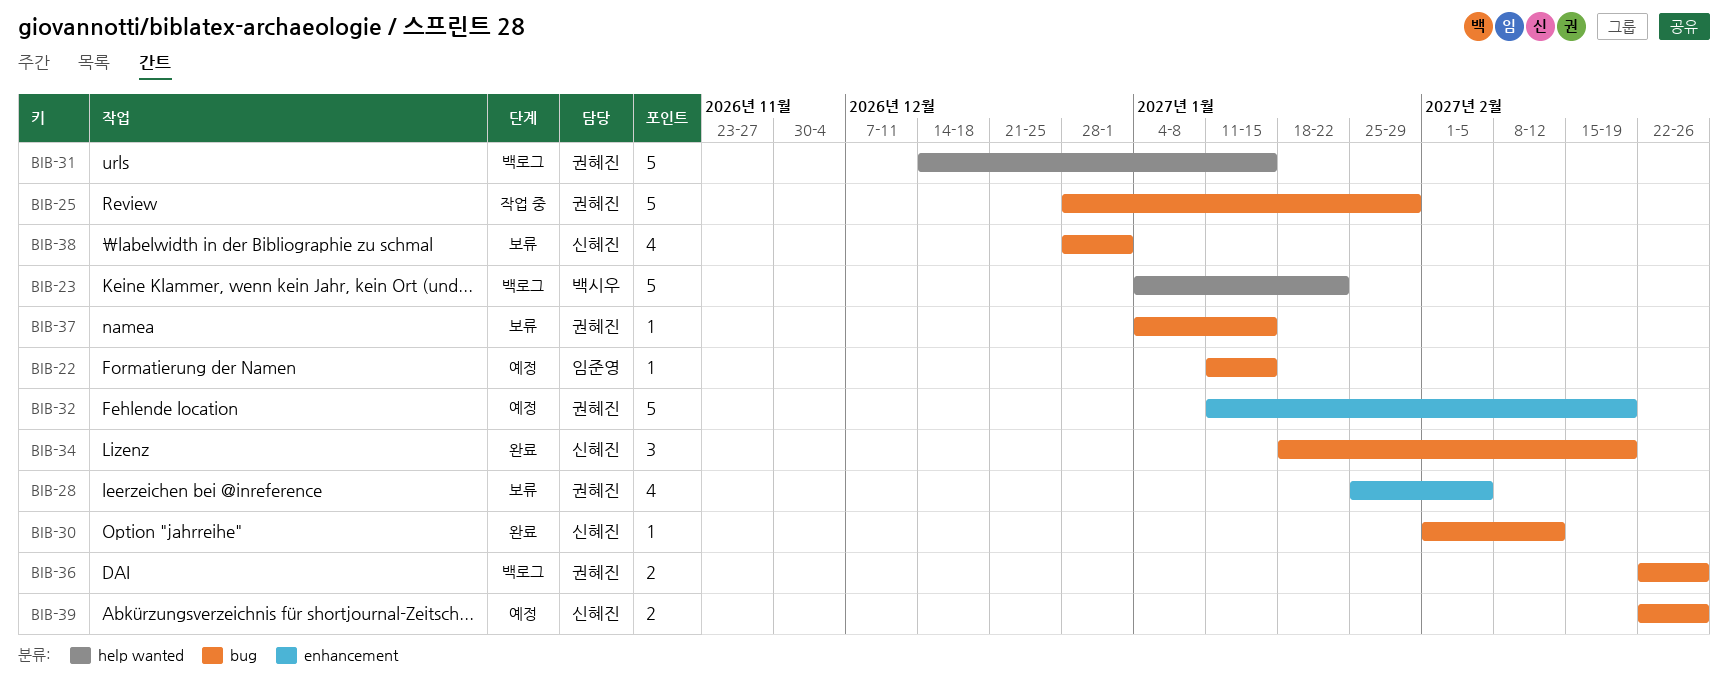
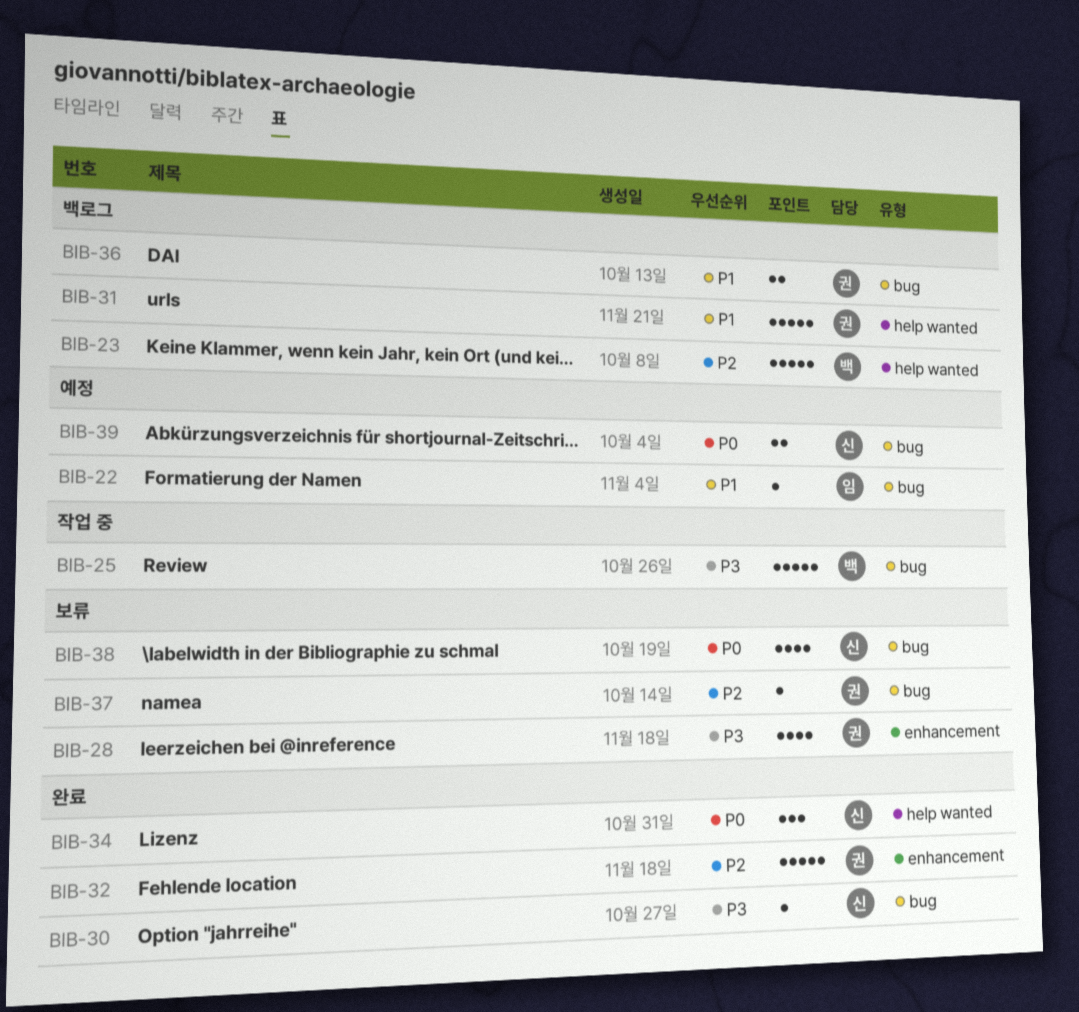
BIB-25, owner: 권혜진 -> 백시우
BIB-32, status: 예정 -> 완료
BIB-34, label: bug -> help wanted

